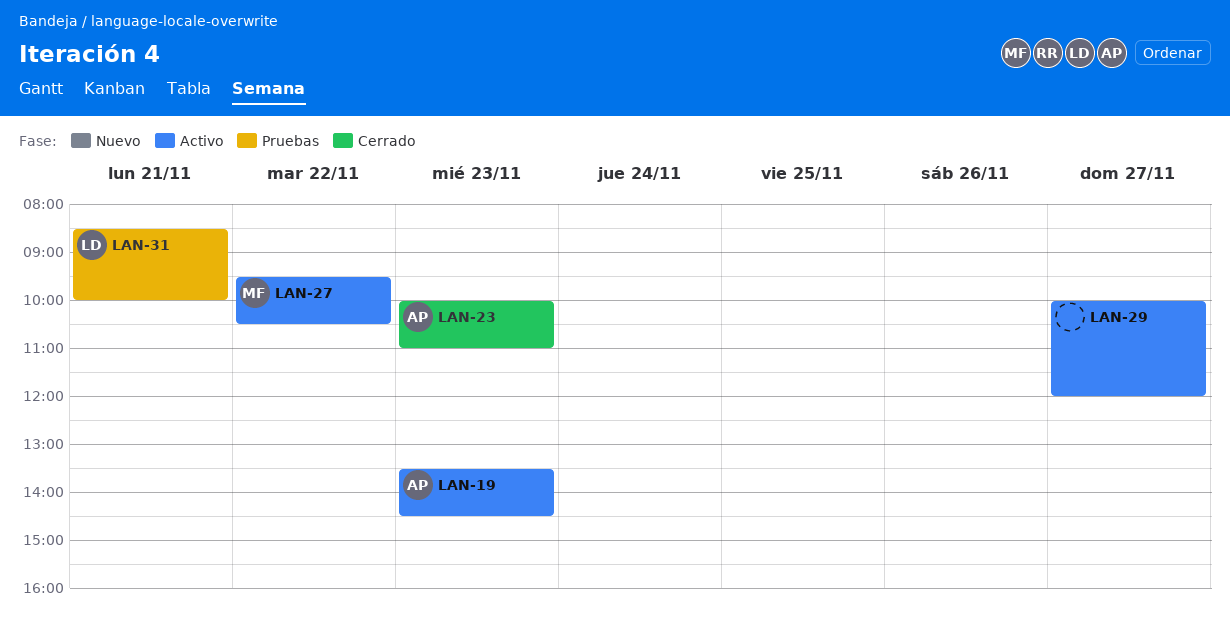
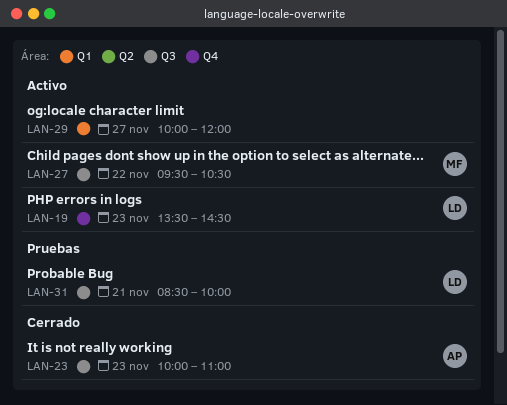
LAN-19, owner: AP -> LD

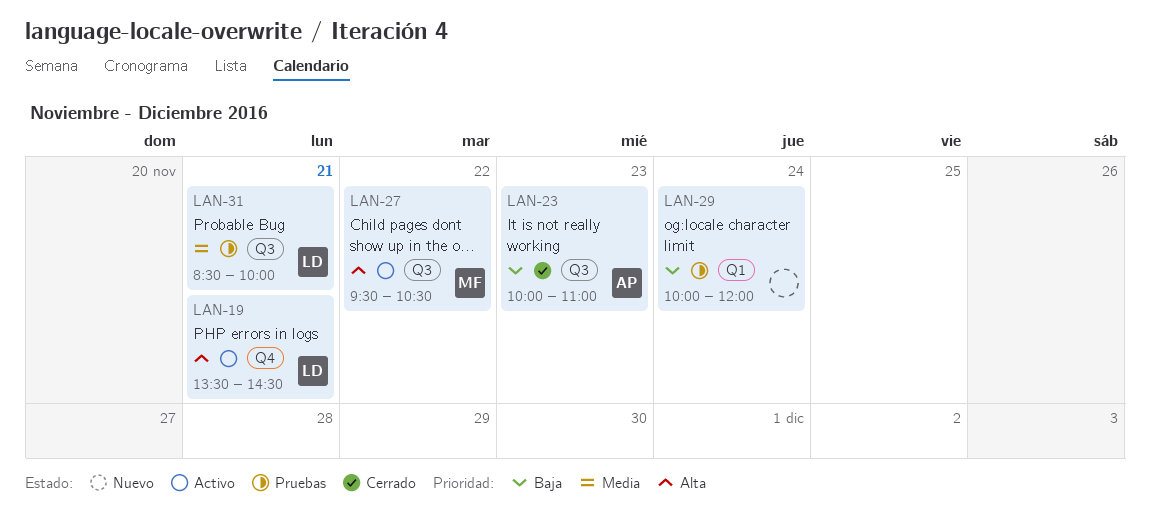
LAN-19, day: Nov 23 -> Nov 21
LAN-29, status: Activo -> Pruebas
LAN-29, day: Nov 27 -> Nov 24

